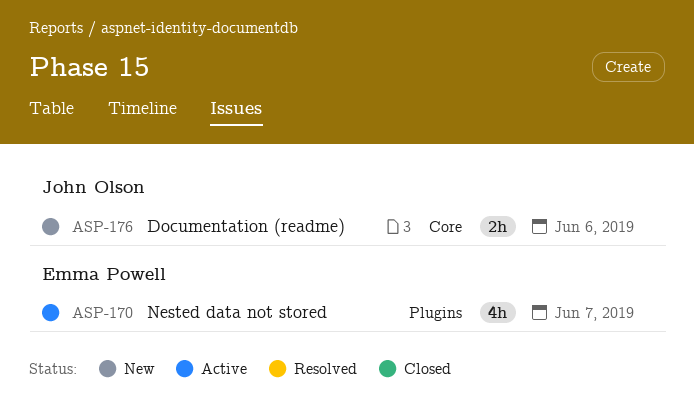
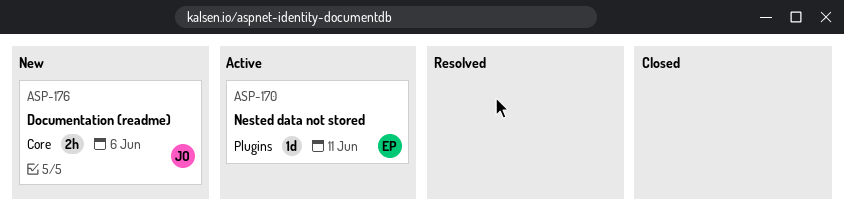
ASP-170, estimate: 4h -> 1d
ASP-170, due: Jun 7 -> Jun 11

